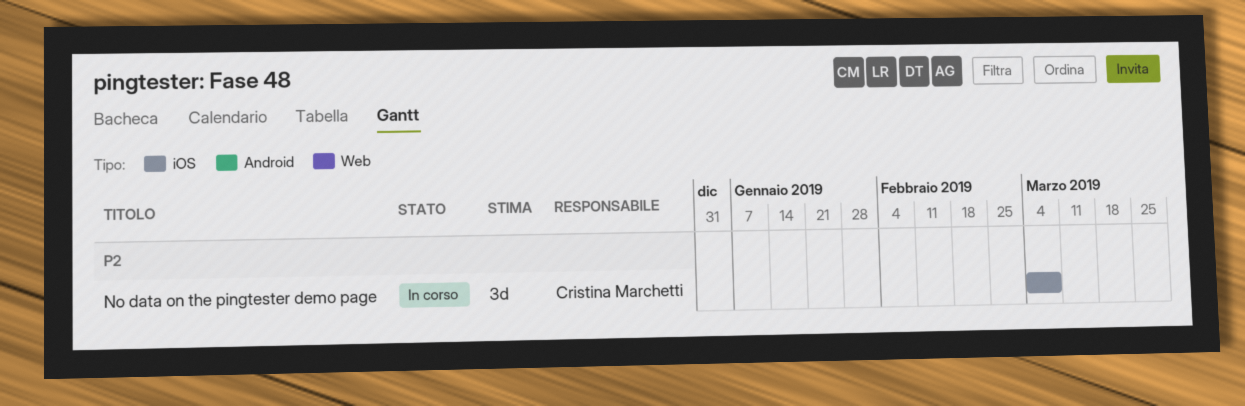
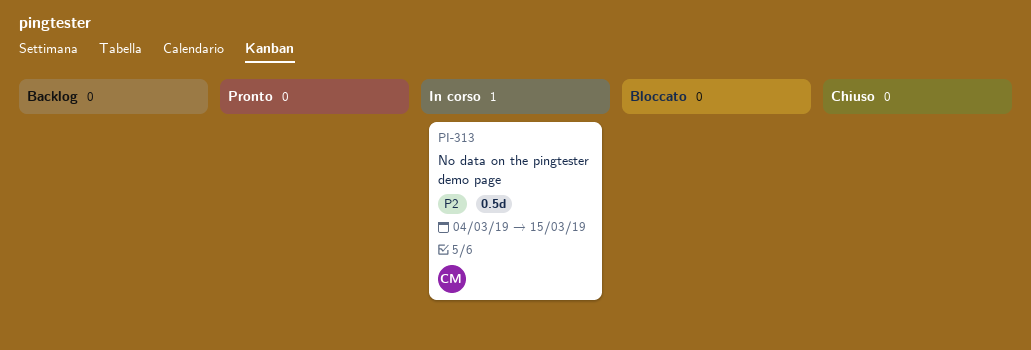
No data on the pingtester demo page, estimate: 3d -> 0.5d
No data on the pingtester demo page, due: Mar 8 -> Mar 15

